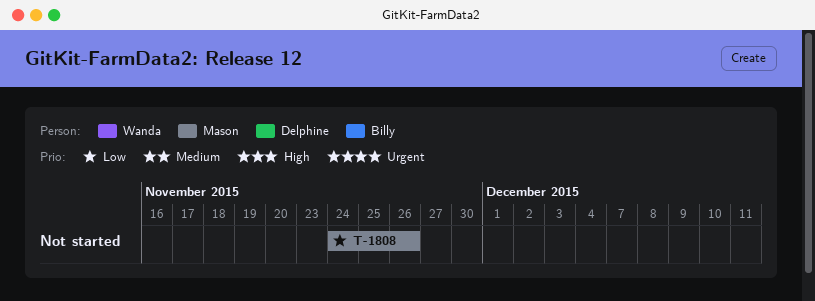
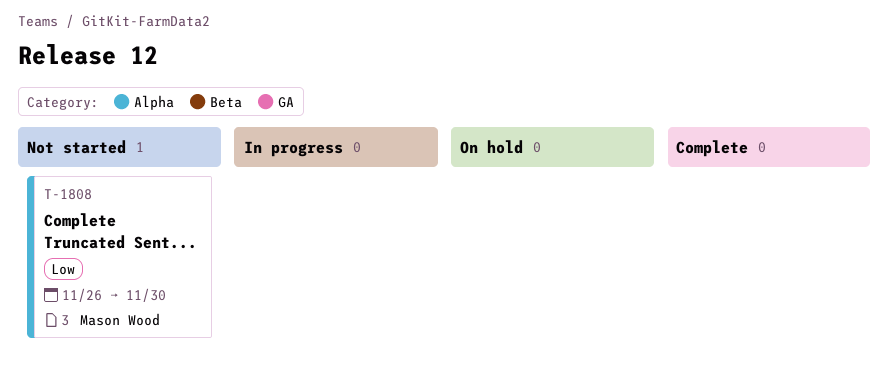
T-1808, start: Nov 24 -> Nov 26
T-1808, due: Nov 26 -> Nov 30

